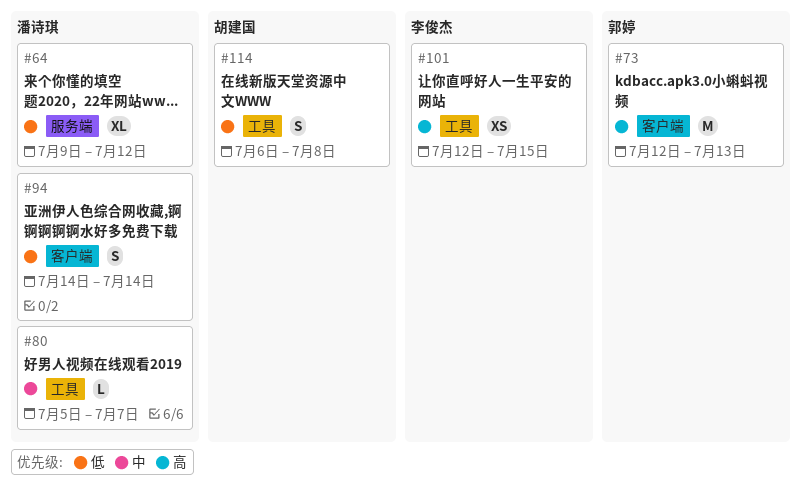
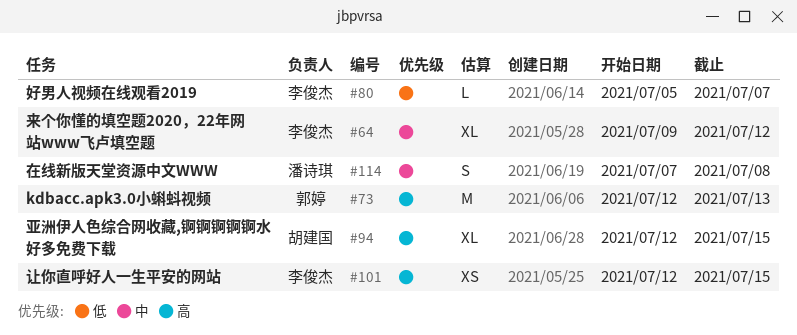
#64, owner: 潘诗琪 -> 李俊杰
#64, priority: 低 -> 中
#80, owner: 潘诗琪 -> 李俊杰
#80, priority: 中 -> 低
#94, owner: 潘诗琪 -> 胡建国
#94, priority: 低 -> 高
#94, estimate: S -> XL
#94, start: Jul 14 -> Jul 12
#94, due: Jul 14 -> Jul 15
#114, owner: 胡建国 -> 潘诗琪
#114, priority: 低 -> 中
#114, start: Jul 6 -> Jul 7

